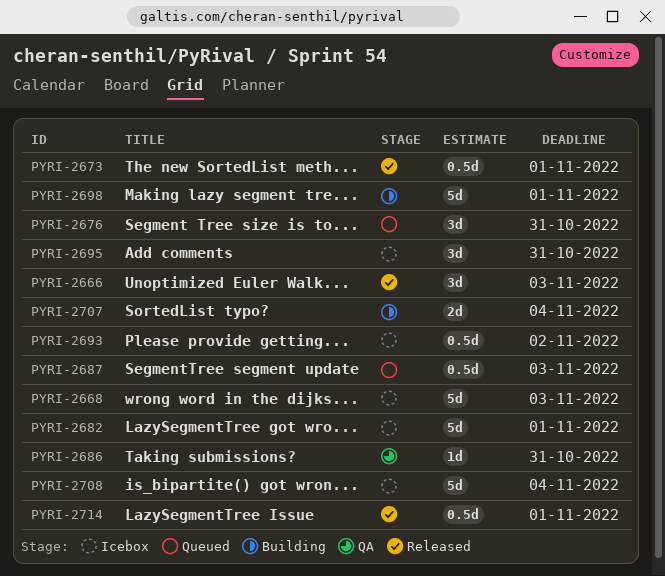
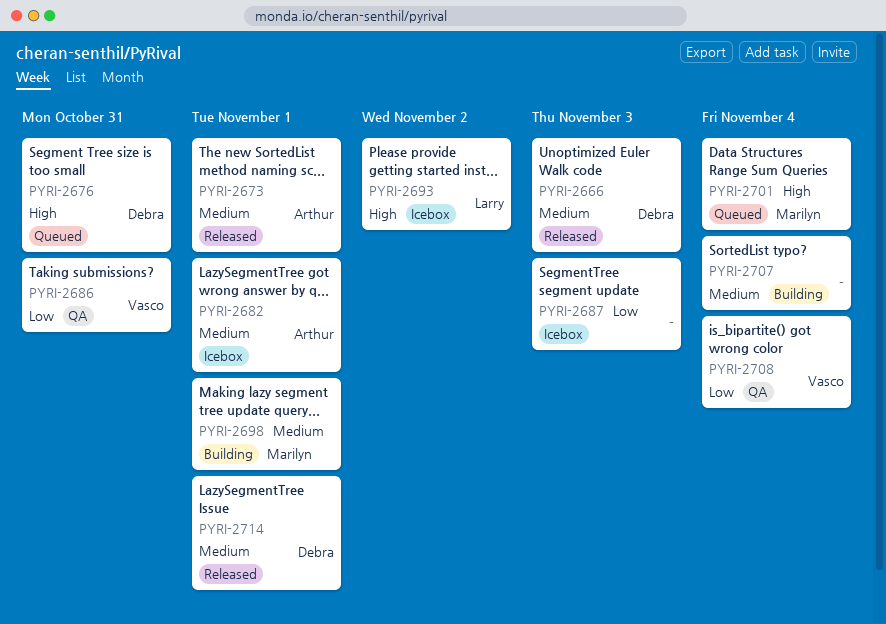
PYRI-2668: present -> none
PYRI-2687, status: Queued -> Icebox
PYRI-2695: present -> none
PYRI-2701: none -> present
PYRI-2708, status: Icebox -> QA

